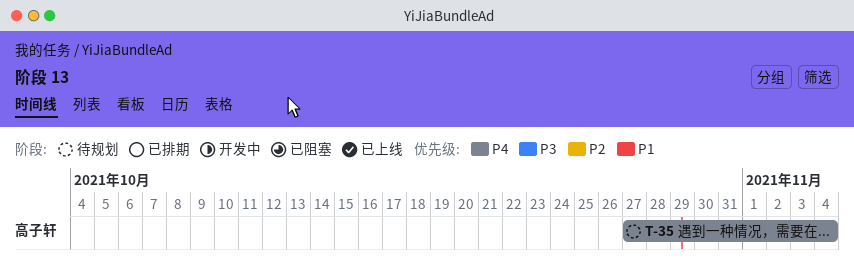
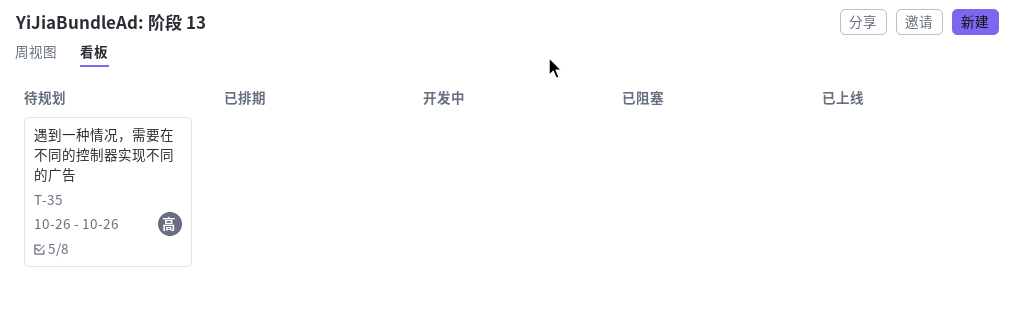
T-35, start: Oct 27 -> Oct 26
T-35, due: Nov 4 -> Oct 26

